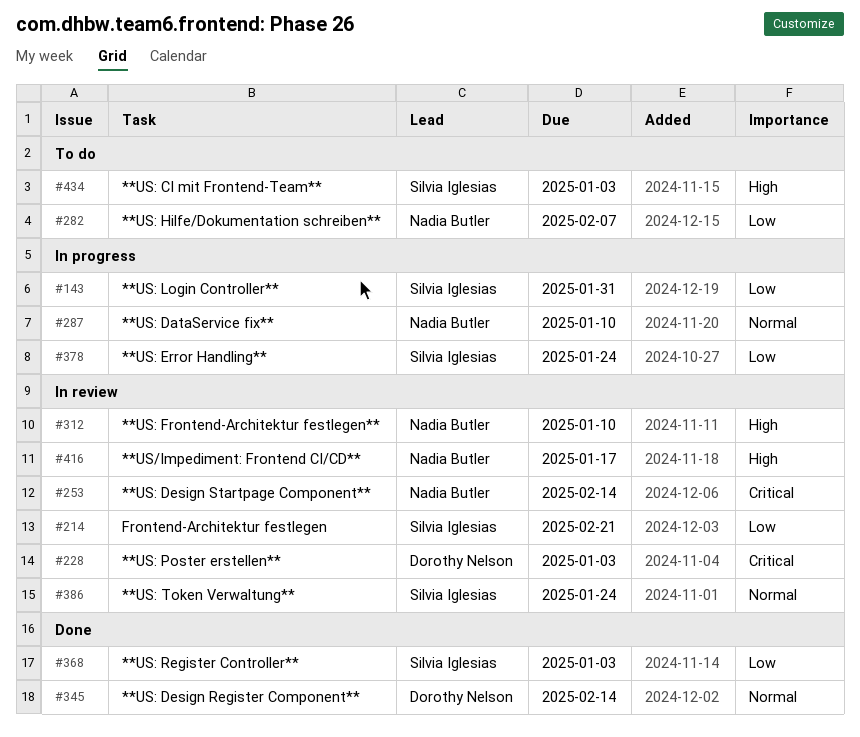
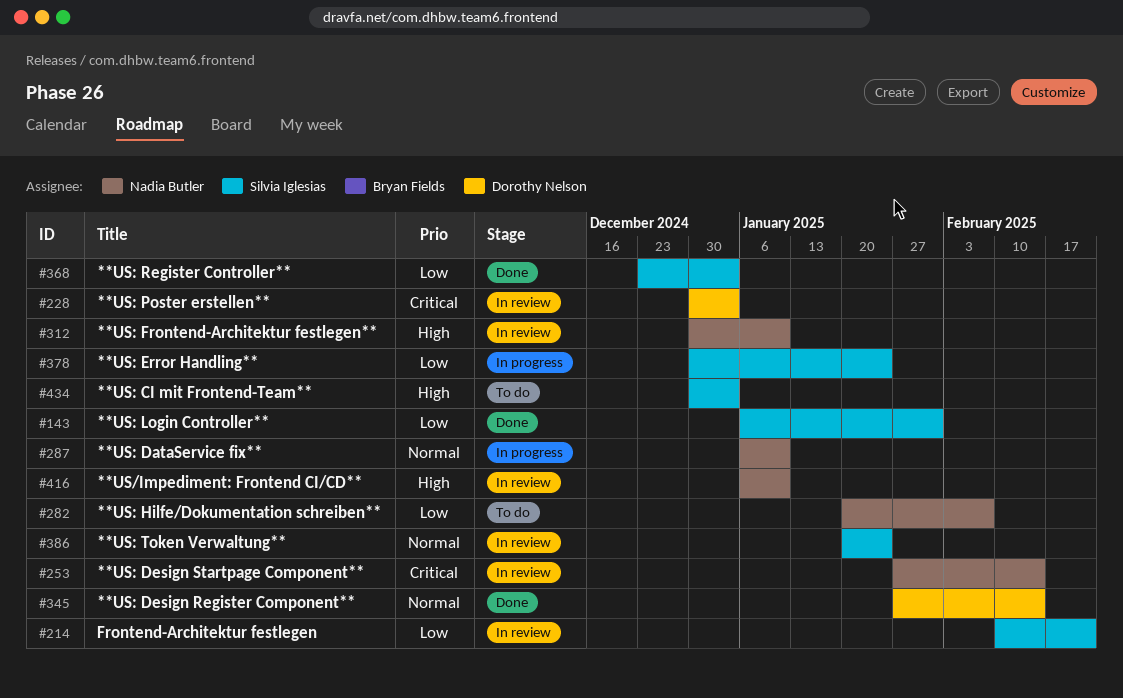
#143, status: In progress -> Done
#416, due: Jan 17 -> Jan 10

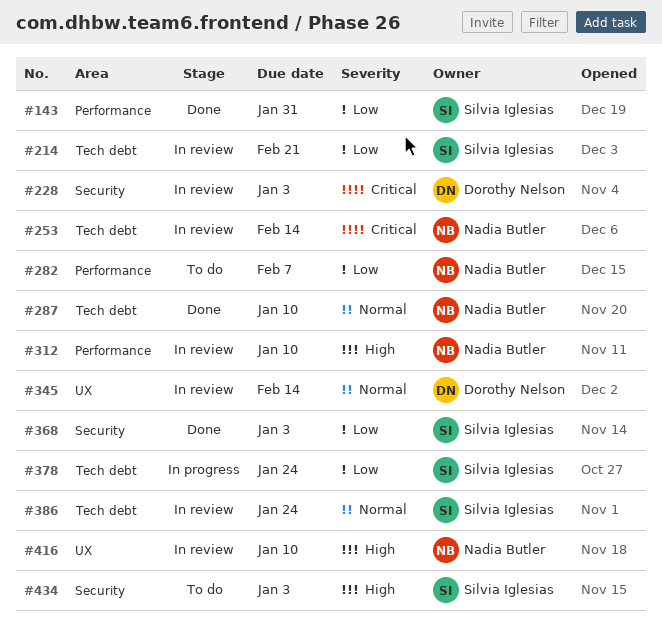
#287, status: In progress -> Done
#345, status: Done -> In review

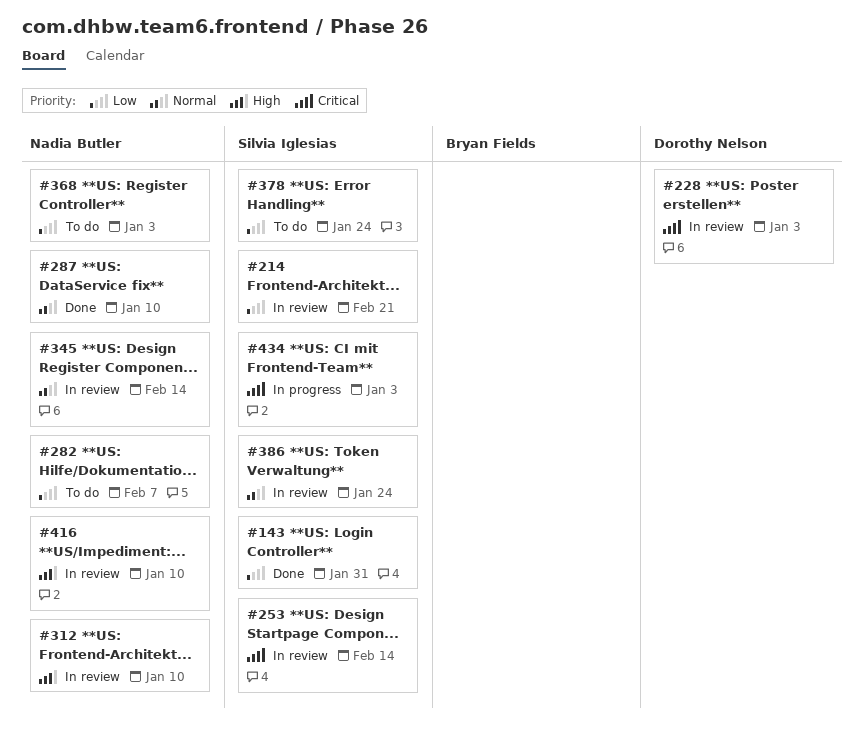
#253, owner: Nadia Butler -> Silvia Iglesias
#345, owner: Dorothy Nelson -> Nadia Butler
#368, status: Done -> To do
#368, owner: Silvia Iglesias -> Nadia Butler
#378, status: In progress -> To do
#434, status: To do -> In progress
#434, priority: High -> Critical

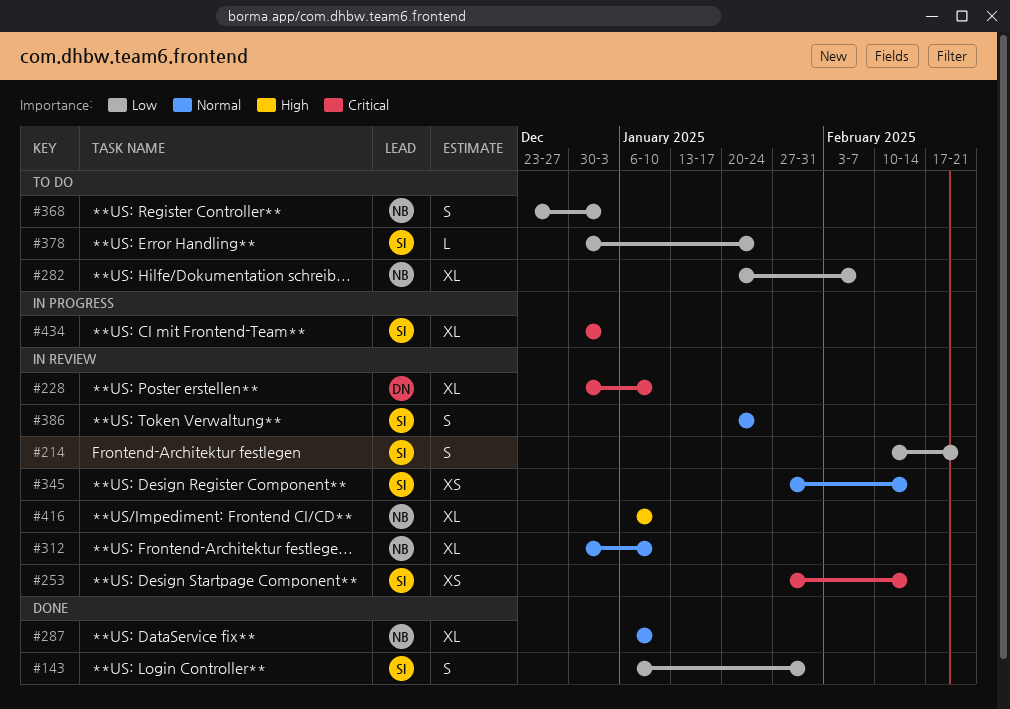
#228, due: Jan 3 -> Jan 10
#312, priority: High -> Normal
#345, owner: Nadia Butler -> Silvia Iglesias

